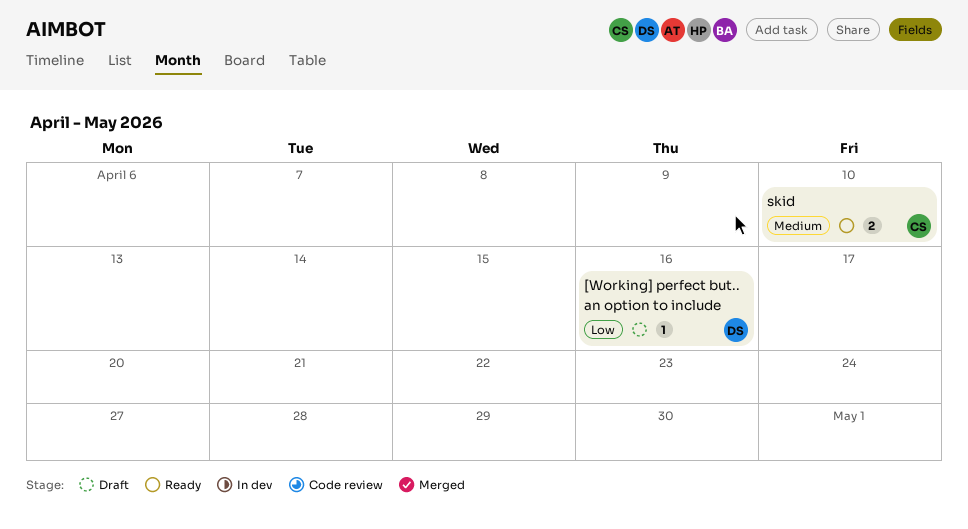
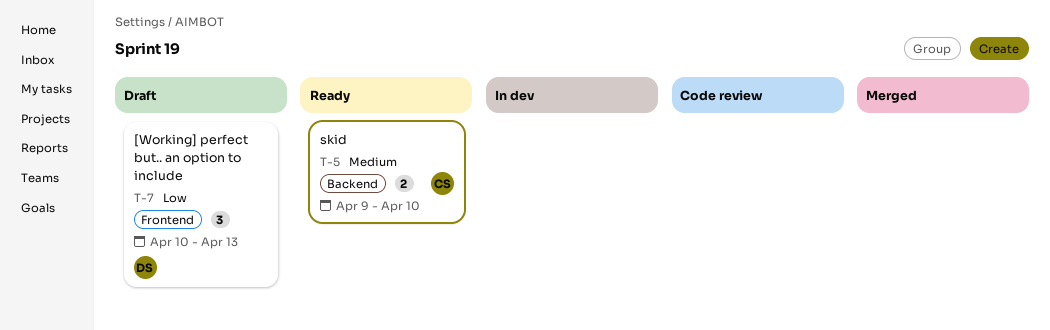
[Working] perfect but.. an option to include, estimate: 1 -> 3
[Working] perfect but.. an option to include, due: Apr 16 -> Apr 13

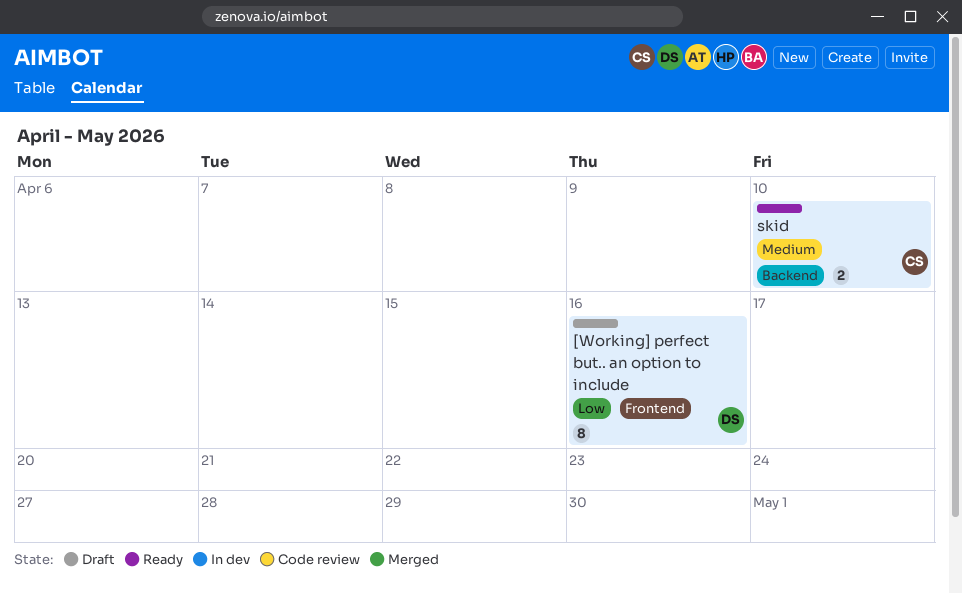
[Working] perfect but.. an option to include, estimate: 3 -> 8
[Working] perfect but.. an option to include, due: Apr 13 -> Apr 16

